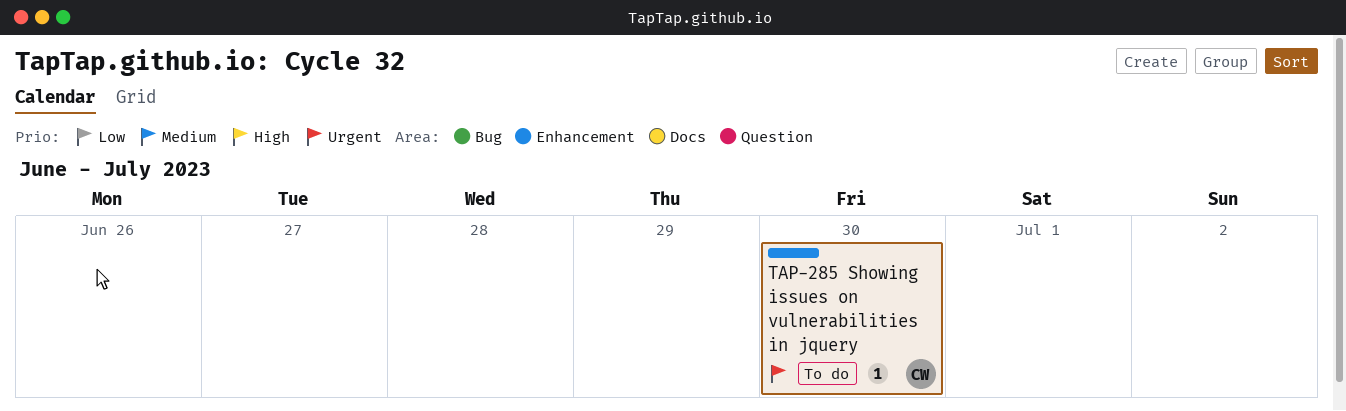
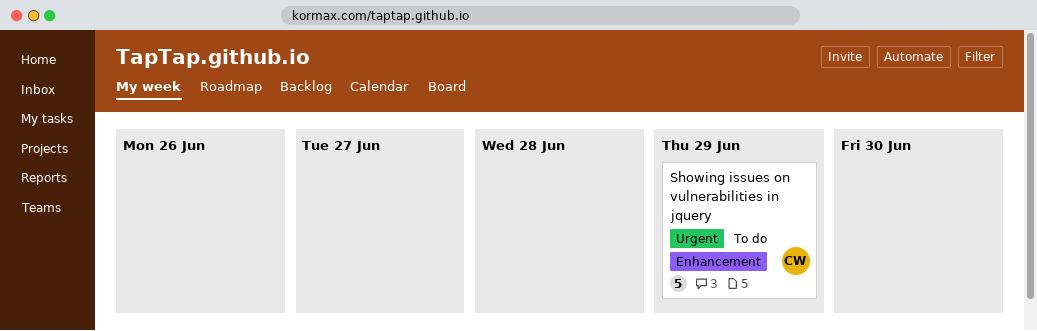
Showing issues on vulnerabilities in jquery, estimate: 1 -> 5
Showing issues on vulnerabilities in jquery, due: Jun 30 -> Jun 29

